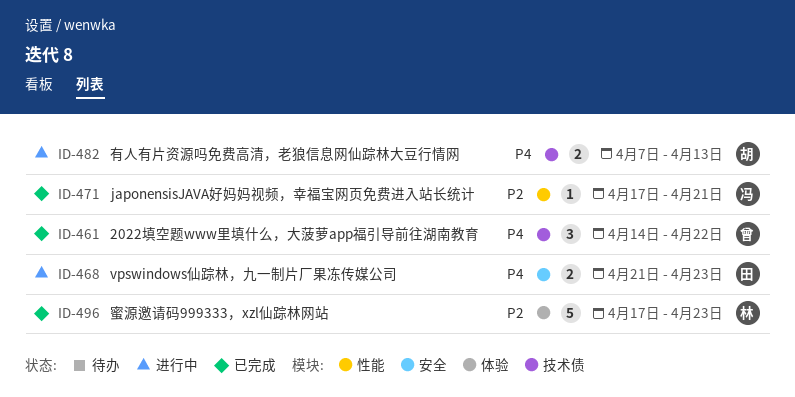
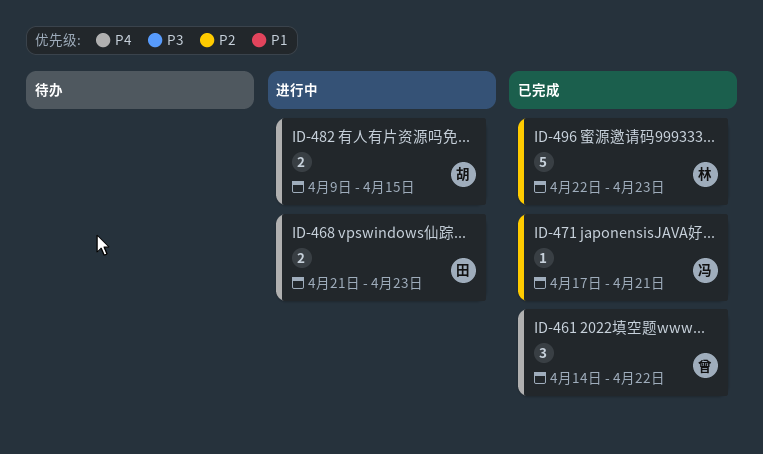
ID-482, start: Apr 7 -> Apr 9
ID-482, due: Apr 13 -> Apr 15
ID-496, start: Apr 17 -> Apr 22

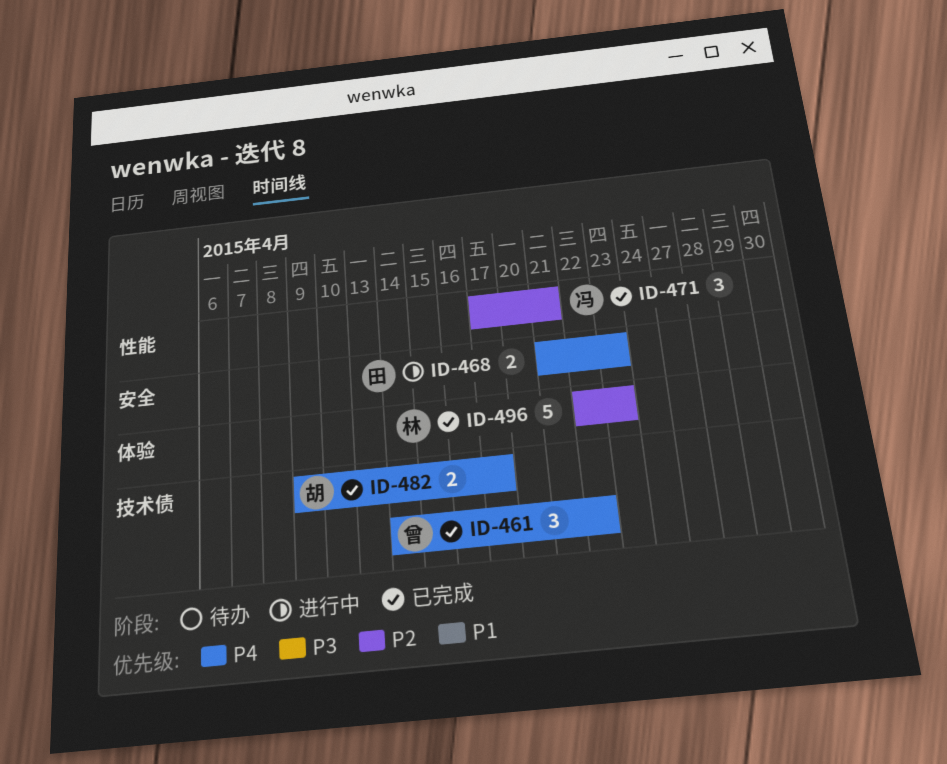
ID-471, estimate: 1 -> 3
ID-482, status: 进行中 -> 已完成
ID-482, due: Apr 15 -> Apr 17

